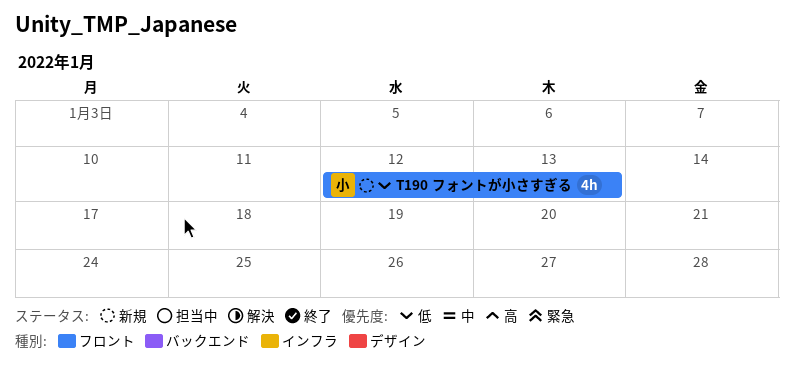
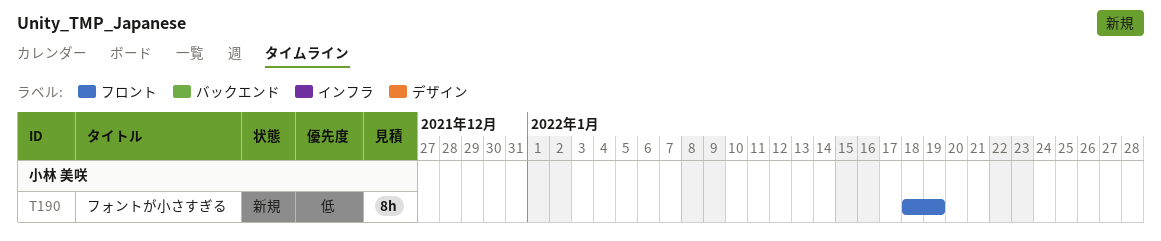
T190, estimate: 4h -> 8h
T190, start: Jan 12 -> Jan 18
T190, due: Jan 13 -> Jan 19

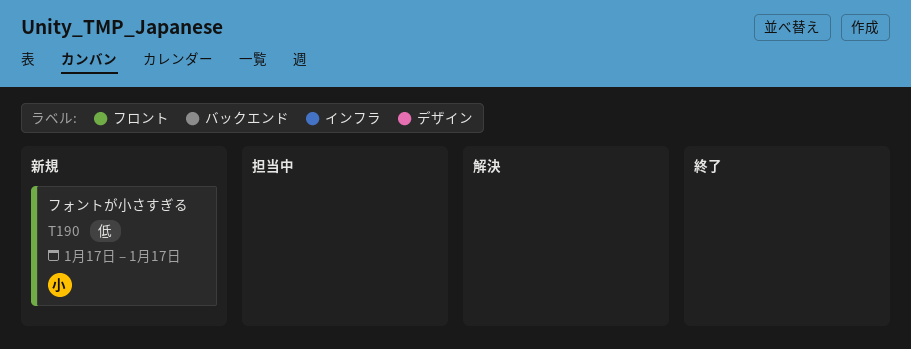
T190, start: Jan 18 -> Jan 17
T190, due: Jan 19 -> Jan 17

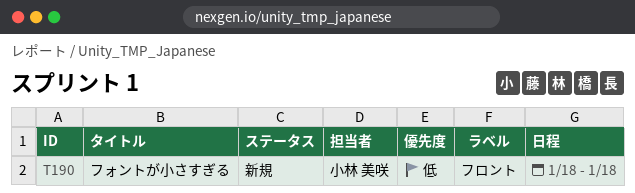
T190, start: Jan 17 -> Jan 18
T190, due: Jan 17 -> Jan 18

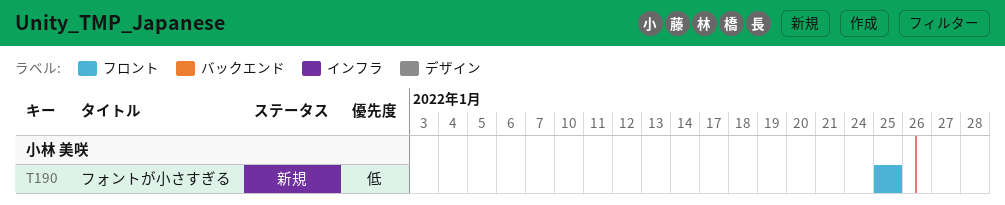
T190, start: Jan 18 -> Jan 25
T190, due: Jan 18 -> Jan 25

